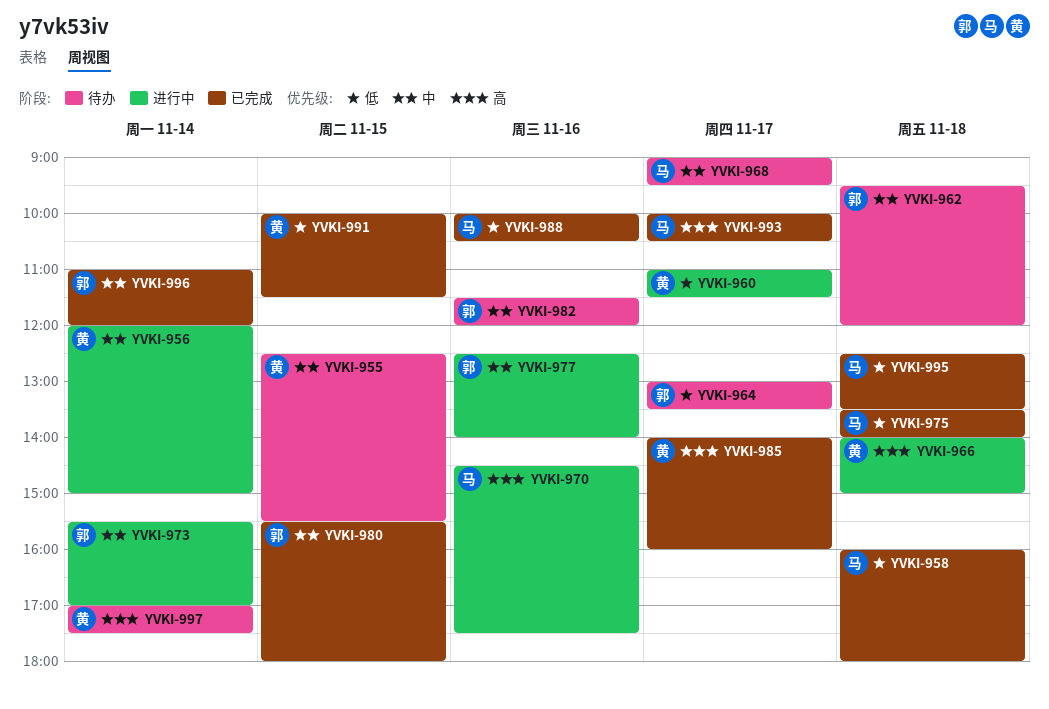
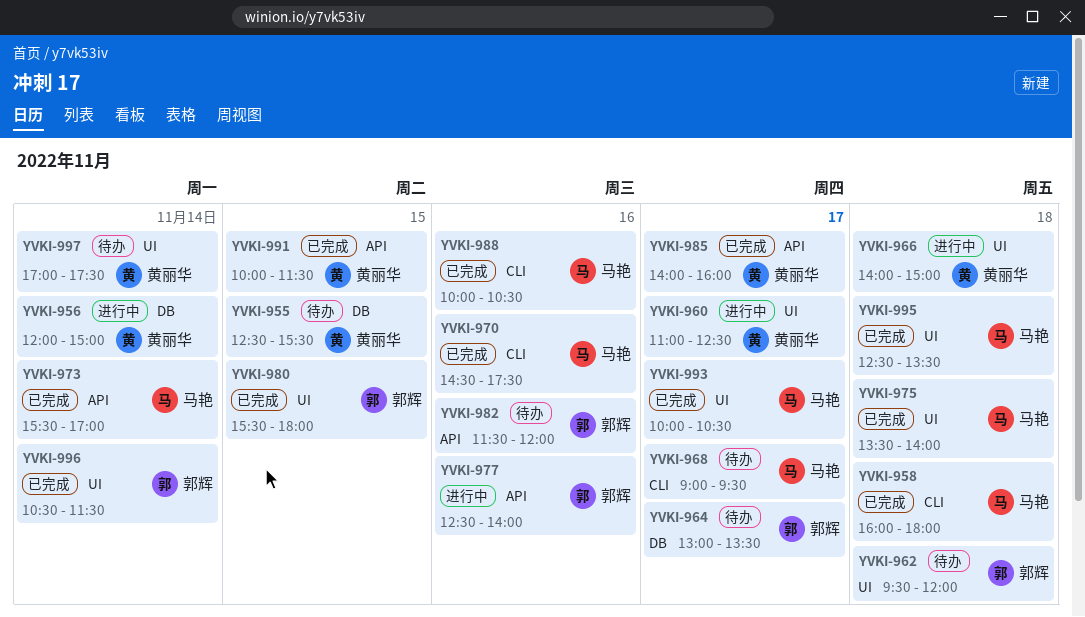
YVKI-960, ends: 11:30 -> 12:30
YVKI-970, status: 进行中 -> 已完成
YVKI-973, status: 进行中 -> 已完成
YVKI-973, owner: 郭辉 -> 马艳
YVKI-996, begins: 11:00 -> 10:30
YVKI-996, ends: 12:00 -> 11:30

